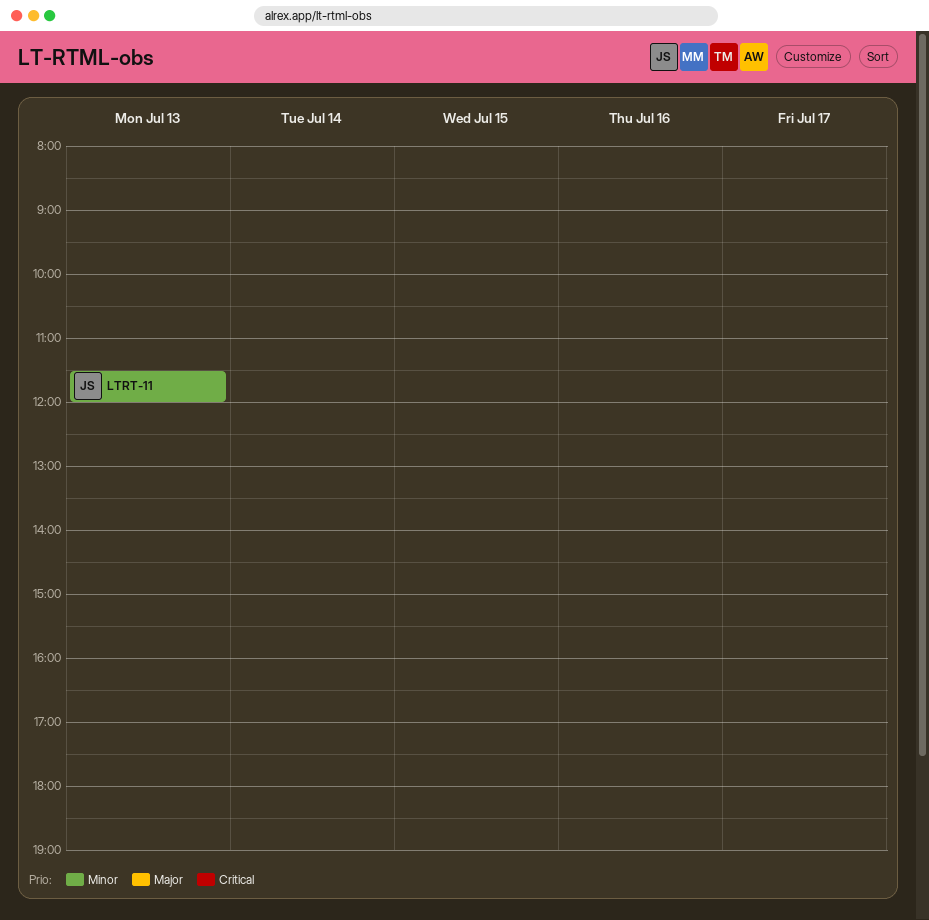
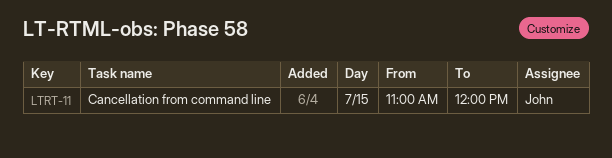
LTRT-11, day: Jul 13 -> Jul 15
LTRT-11, begins: 11:30 -> 11:00

